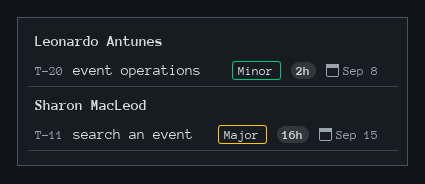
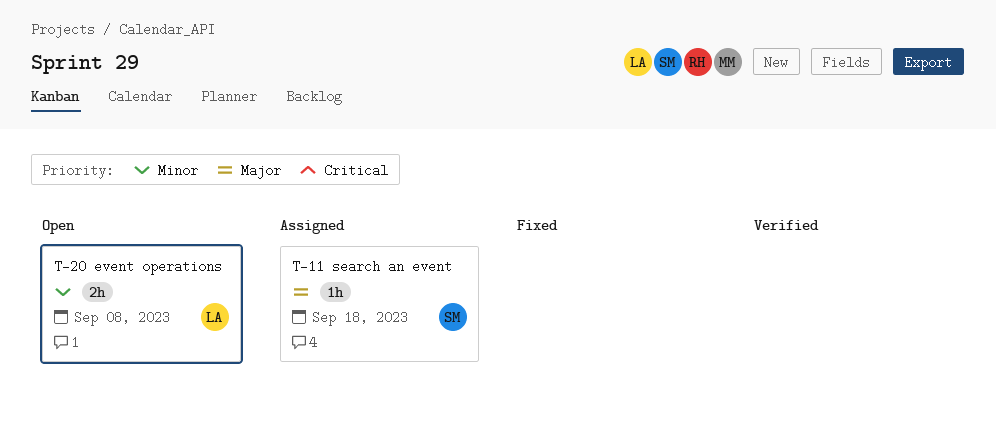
T-11, estimate: 16h -> 1h
T-11, due: Sep 15 -> Sep 18

